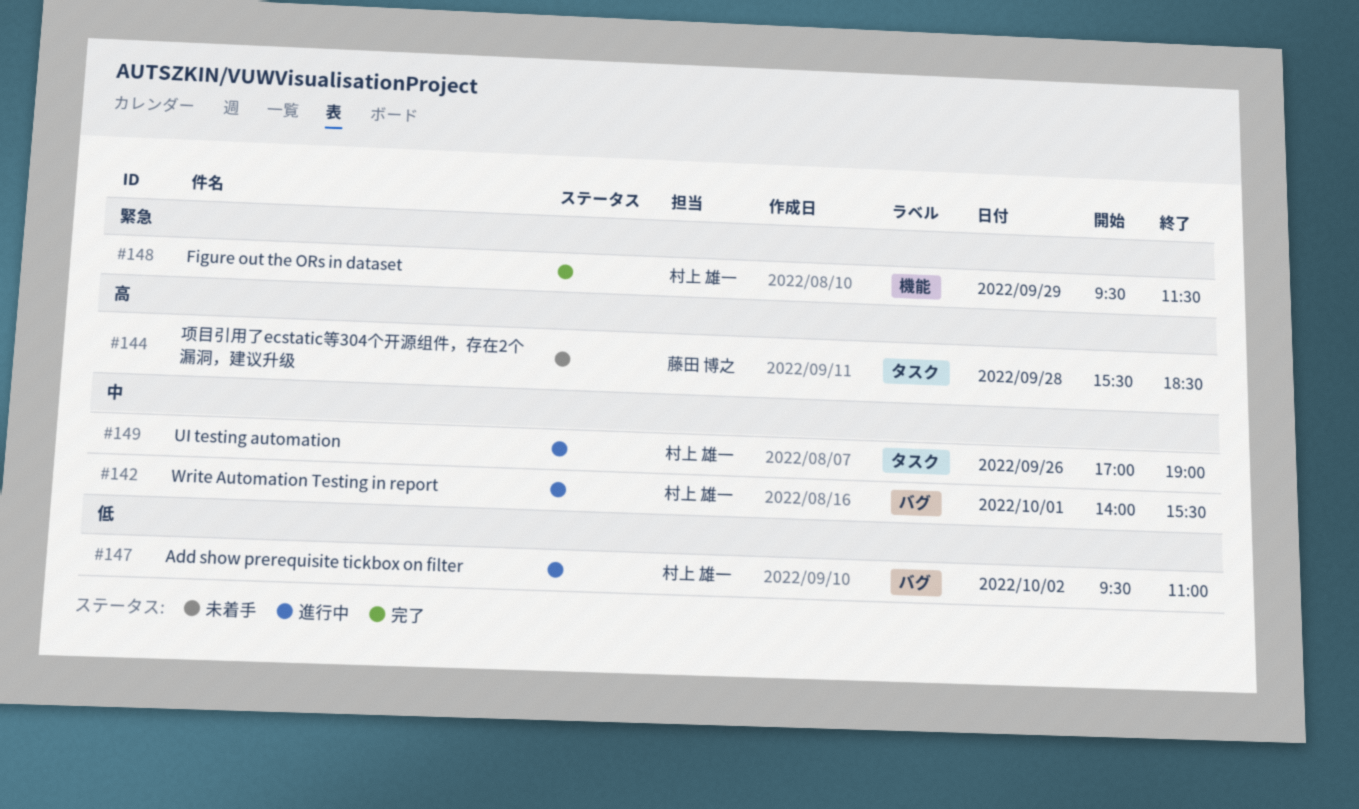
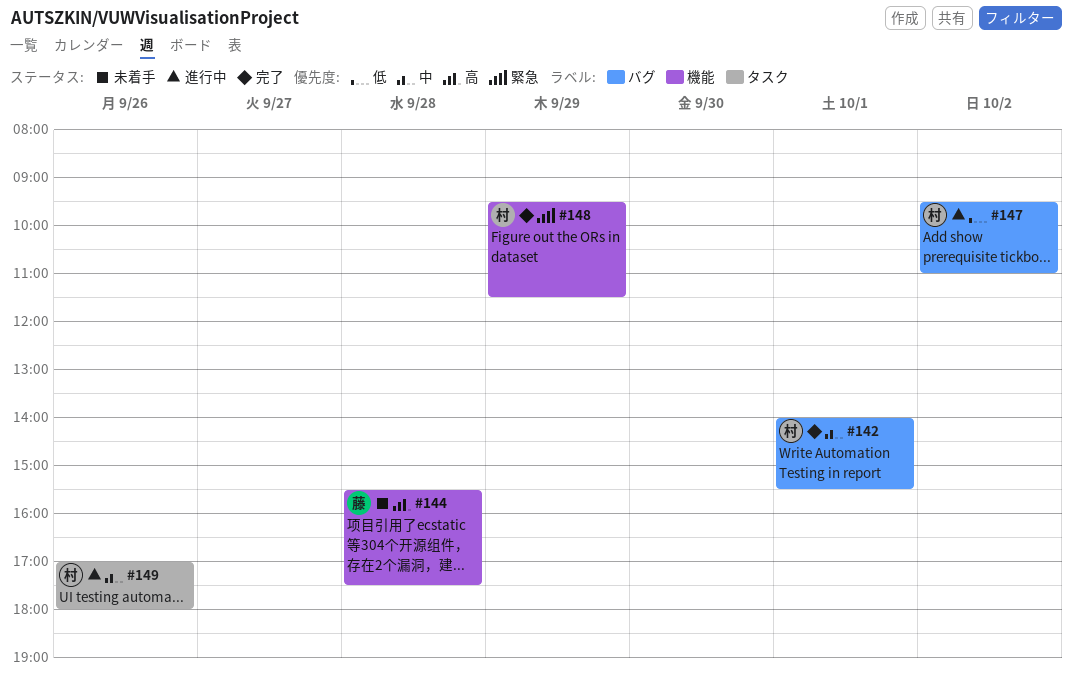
#142, status: 進行中 -> 完了
#144, label: タスク -> 機能
#144, ends: 18:30 -> 17:30
#149, ends: 19:00 -> 18:00

